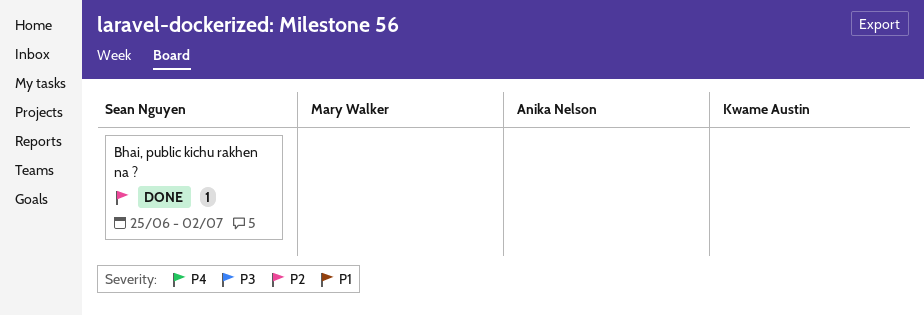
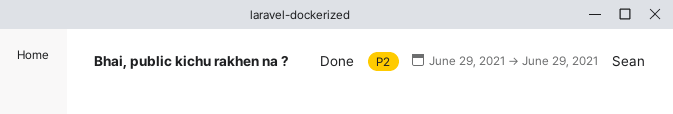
Bhai, public kichu rakhen na ?, start: Jun 25 -> Jun 29
Bhai, public kichu rakhen na ?, due: Jul 2 -> Jun 29

